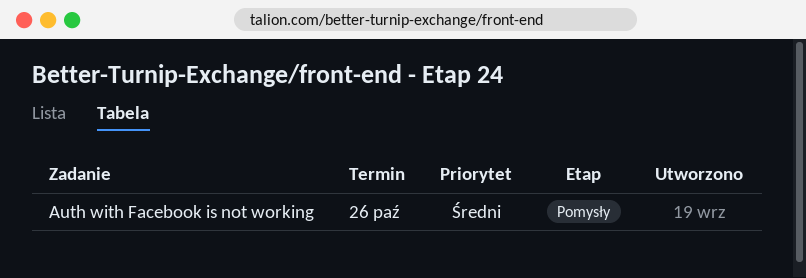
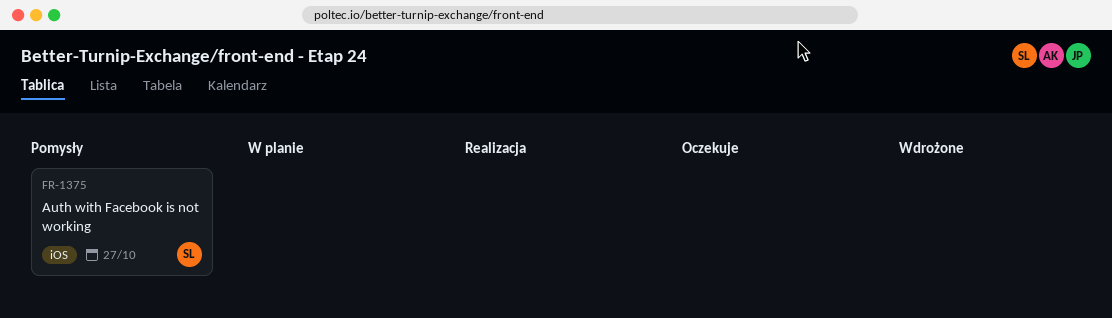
Auth with Facebook is not working, due: Oct 26 -> Oct 27

